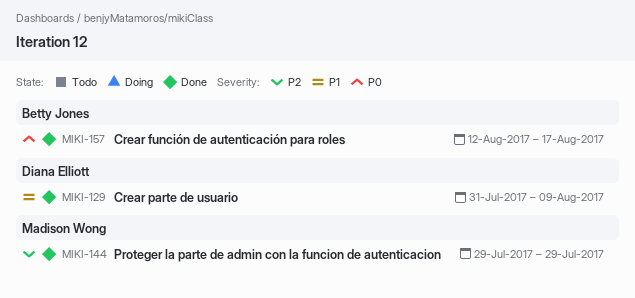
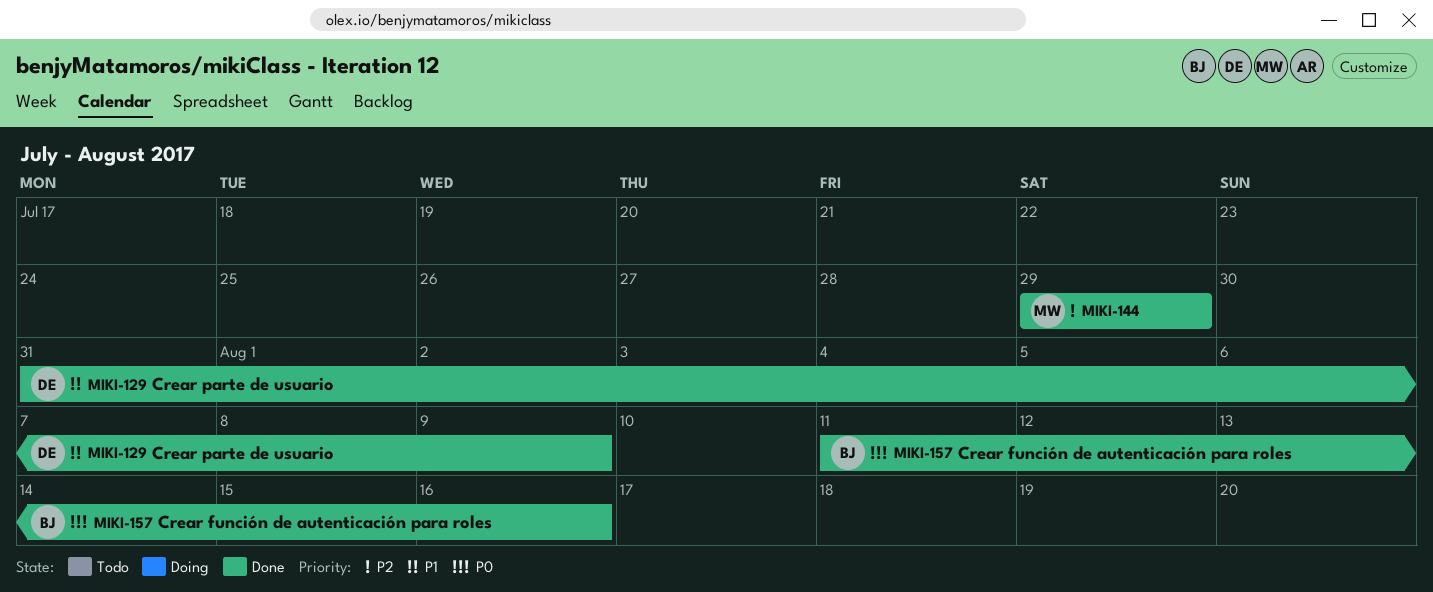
MIKI-157, start: Aug 12 -> Aug 11
MIKI-157, due: Aug 17 -> Aug 16

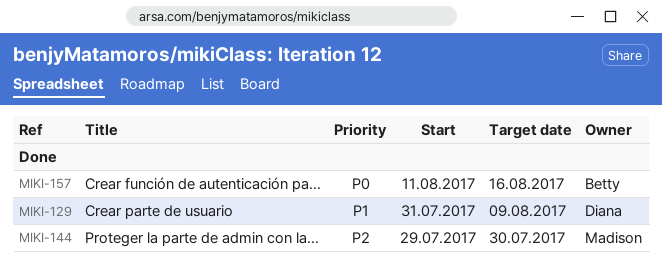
MIKI-144, due: Jul 29 -> Jul 30

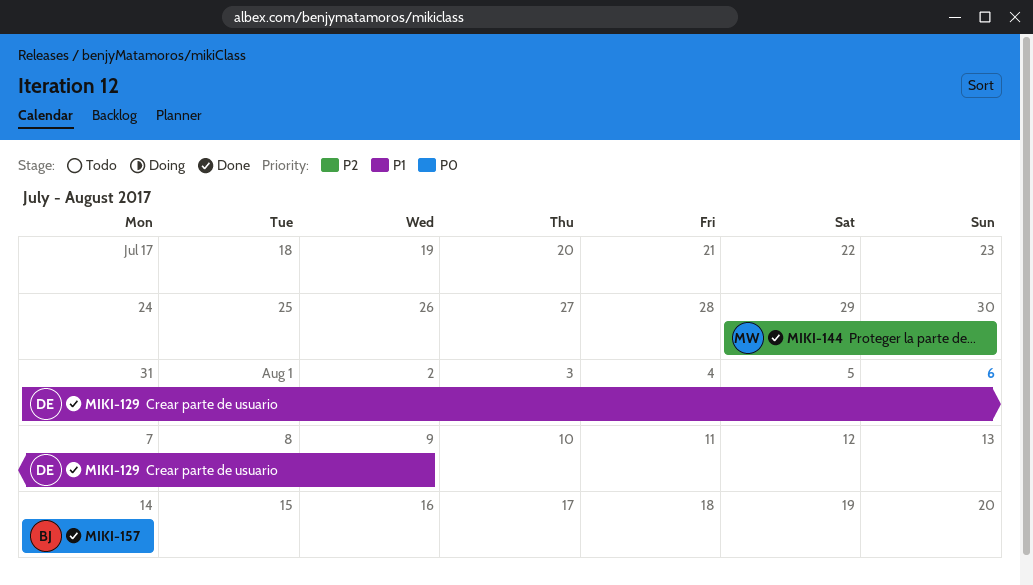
MIKI-157, start: Aug 11 -> Aug 14
MIKI-157, due: Aug 16 -> Aug 14

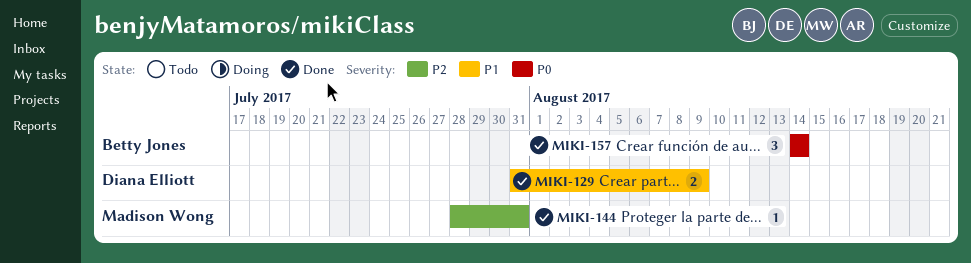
MIKI-144, start: Jul 29 -> Jul 28
MIKI-144, due: Jul 30 -> Jul 31

